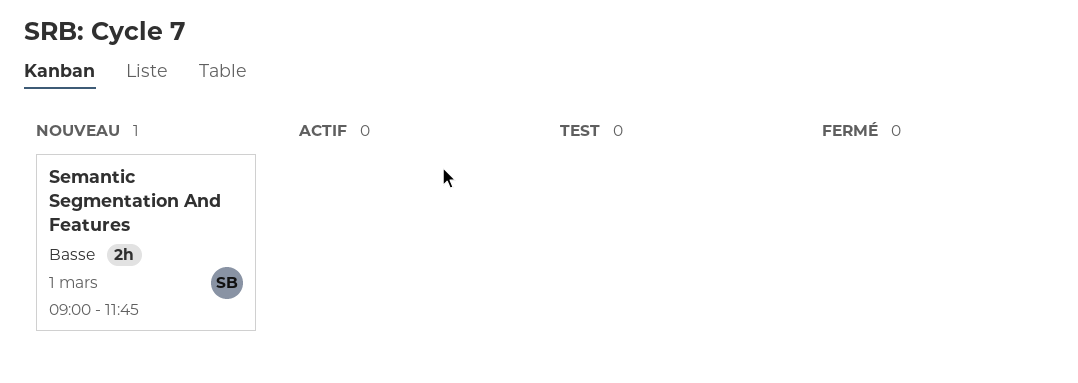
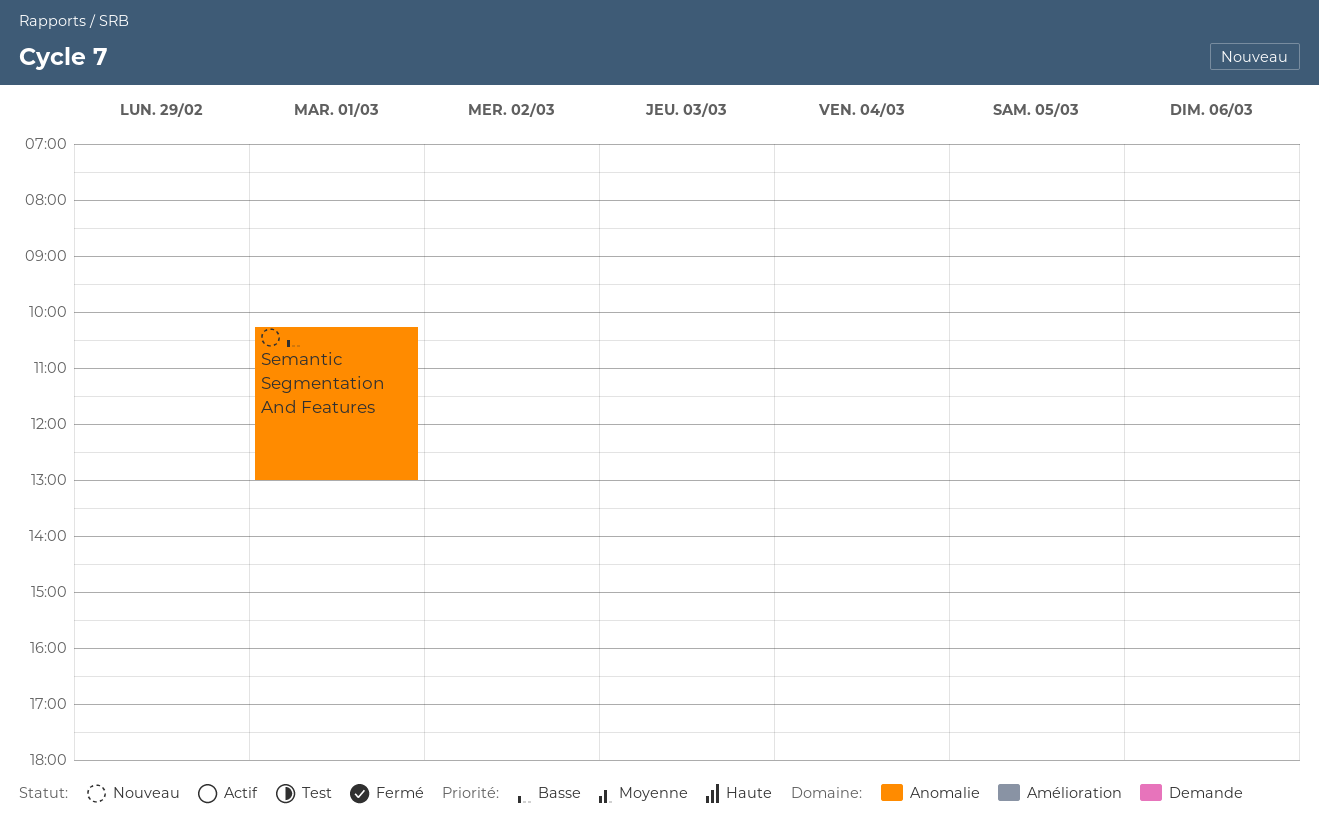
Semantic Segmentation And Features, begins: 09:00 -> 10:15
Semantic Segmentation And Features, ends: 11:45 -> 13:00

